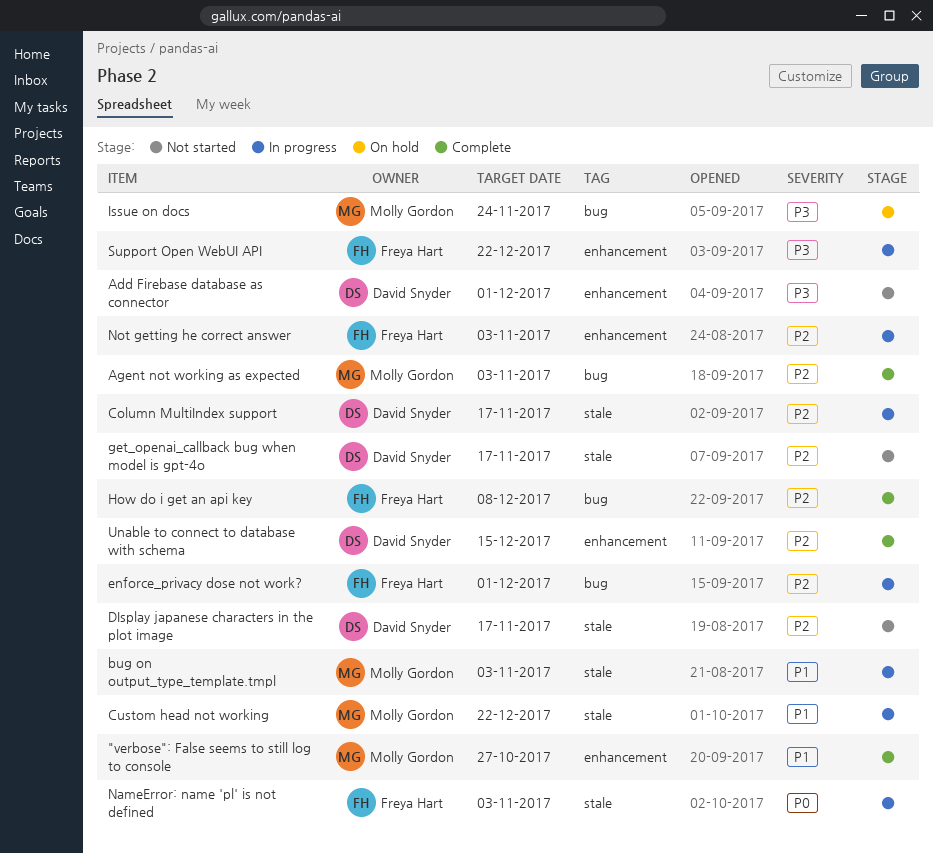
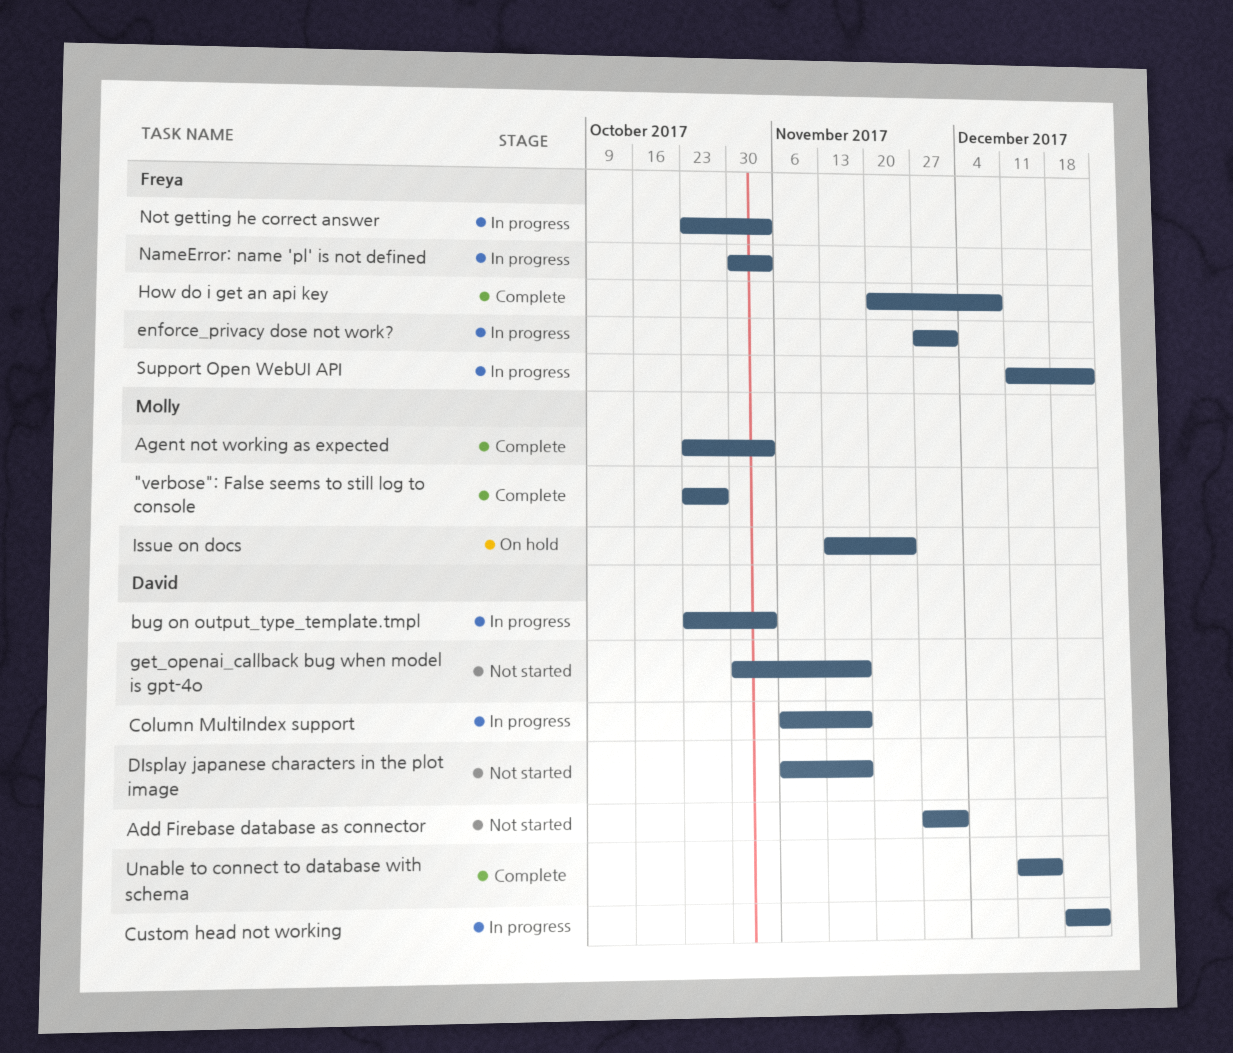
bug on output_type_template.tmpl, owner: Molly Gordon -> David Snyder
Custom head not working, owner: Molly Gordon -> David Snyder

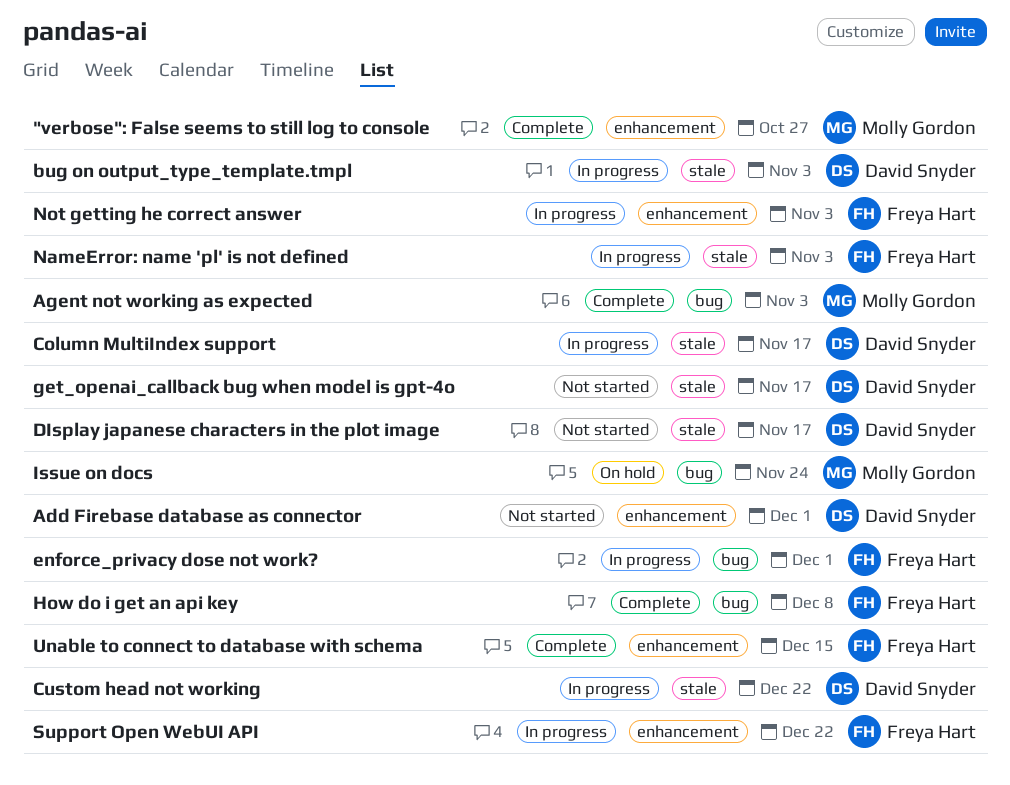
Unable to connect to database with schema, owner: David Snyder -> Freya Hart

